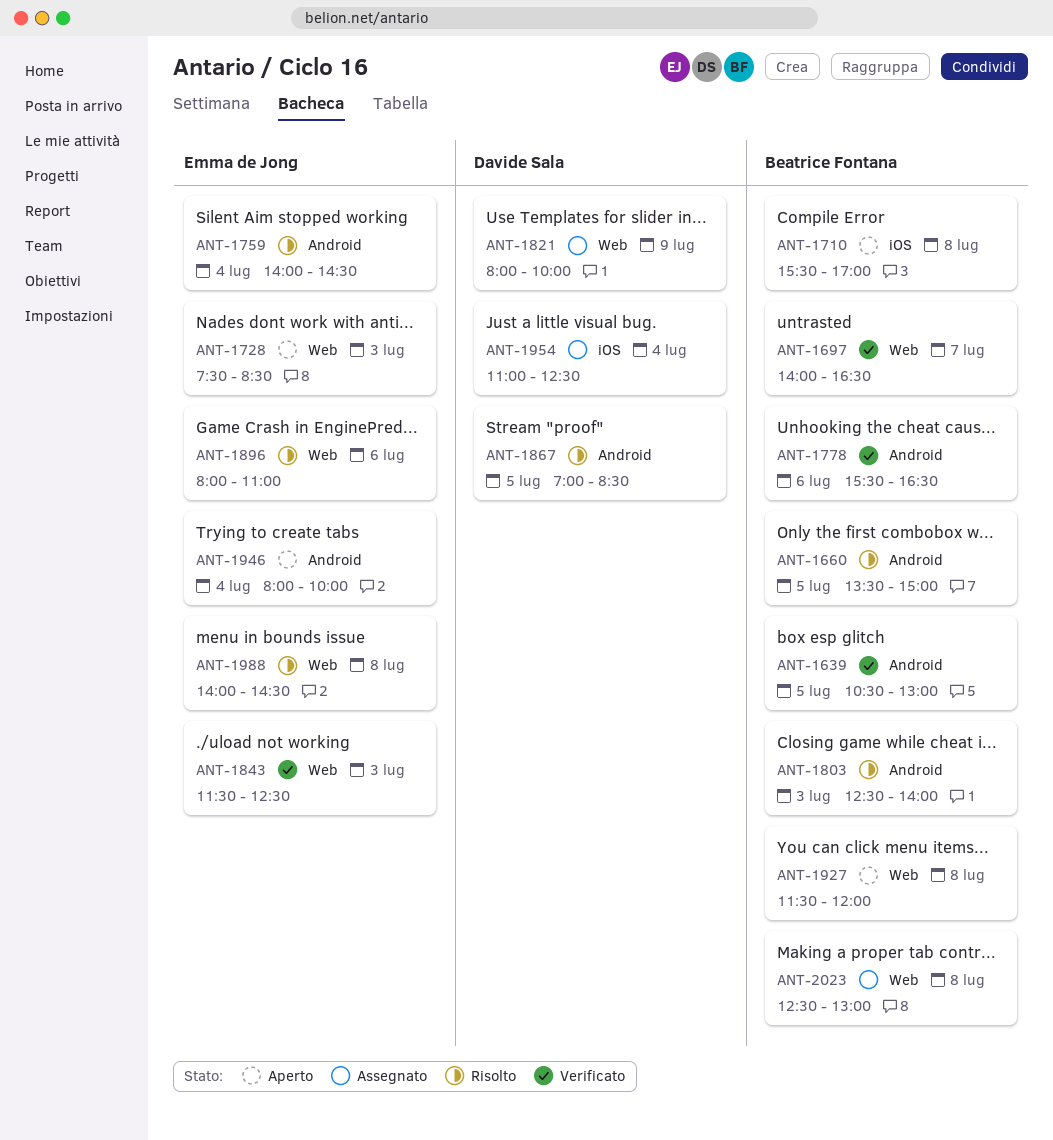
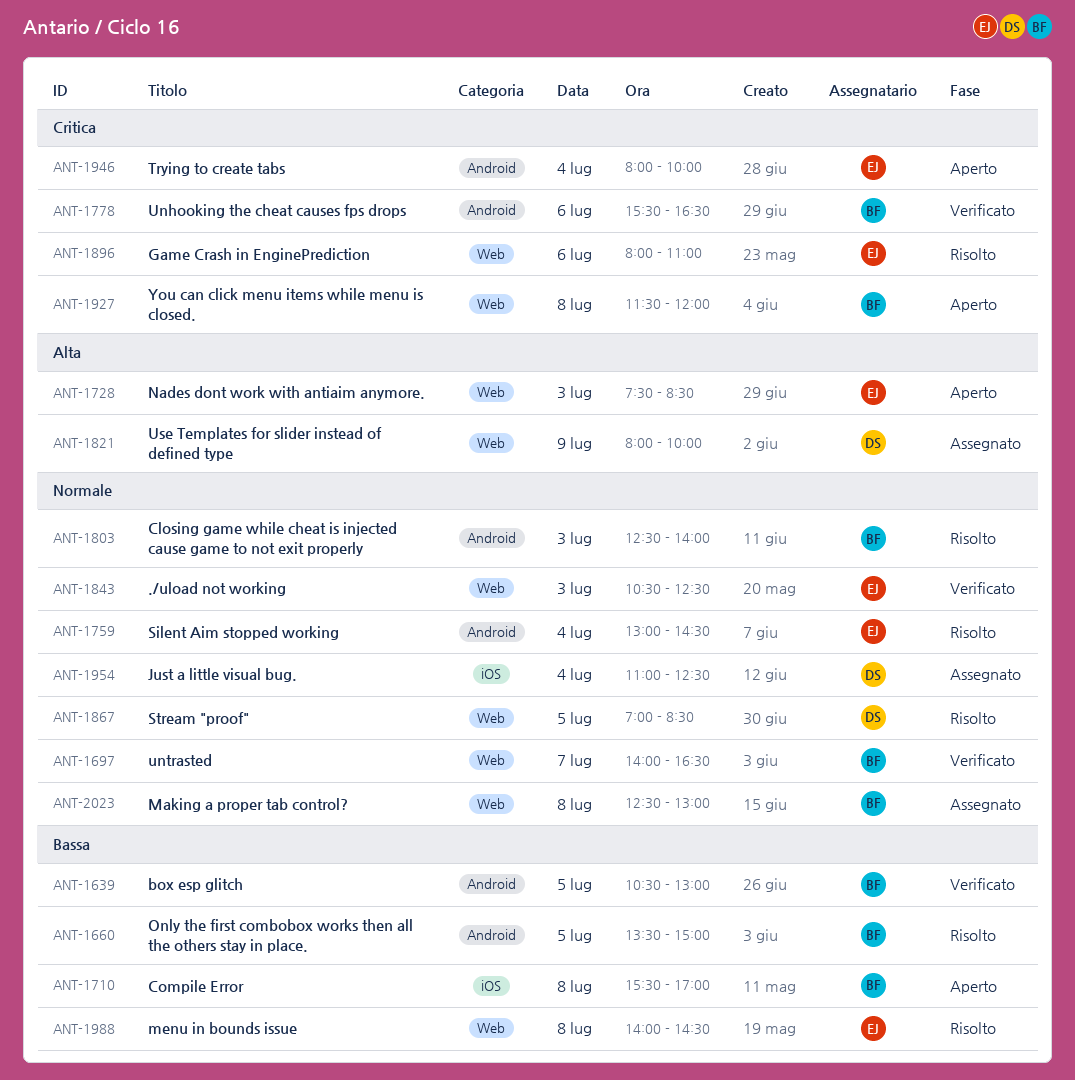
ANT-1759, begins: 14:00 -> 13:00
ANT-1843, begins: 11:30 -> 10:30
ANT-1867, label: Android -> Web

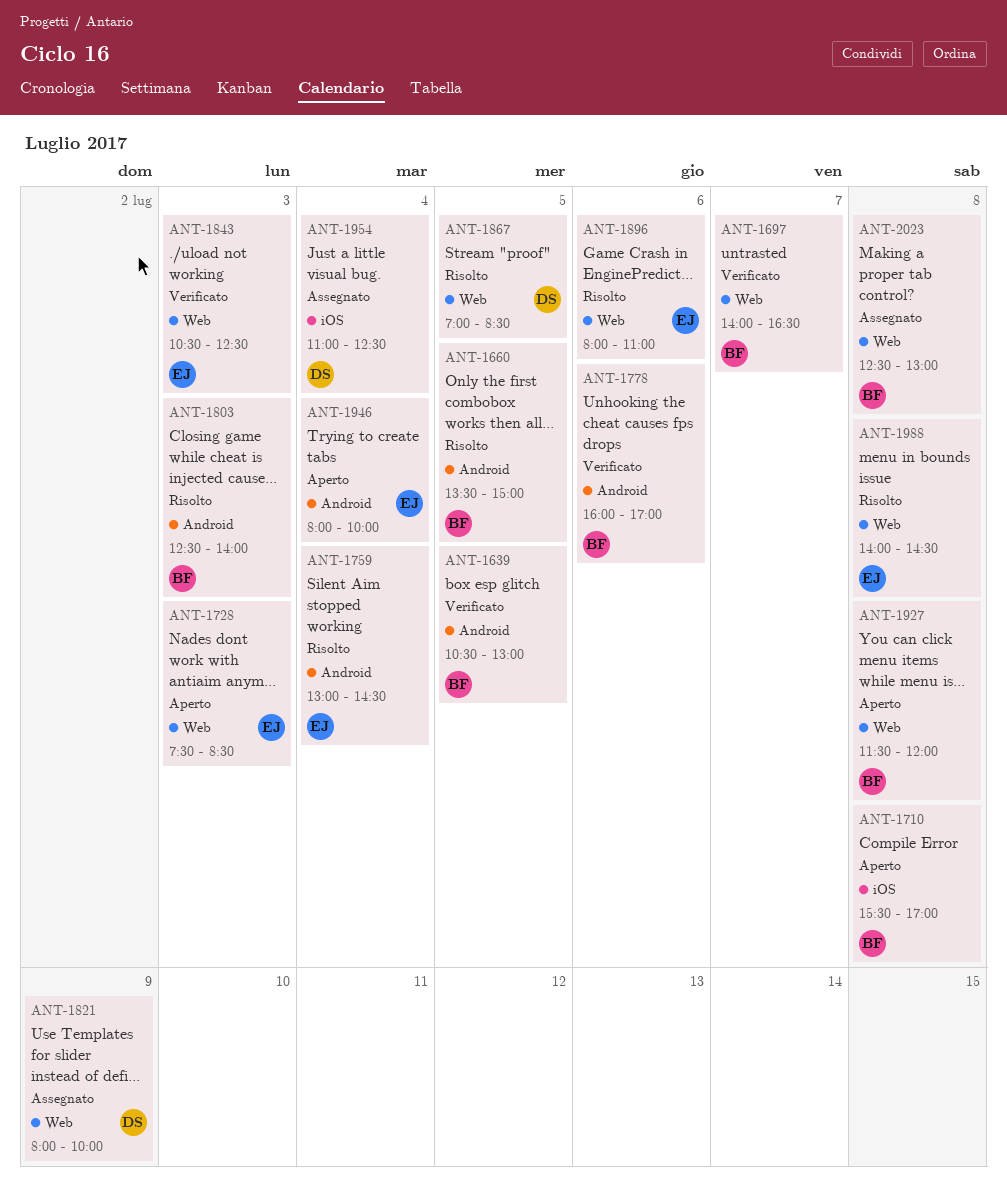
ANT-1778, begins: 15:30 -> 16:00
ANT-1778, ends: 16:30 -> 17:00

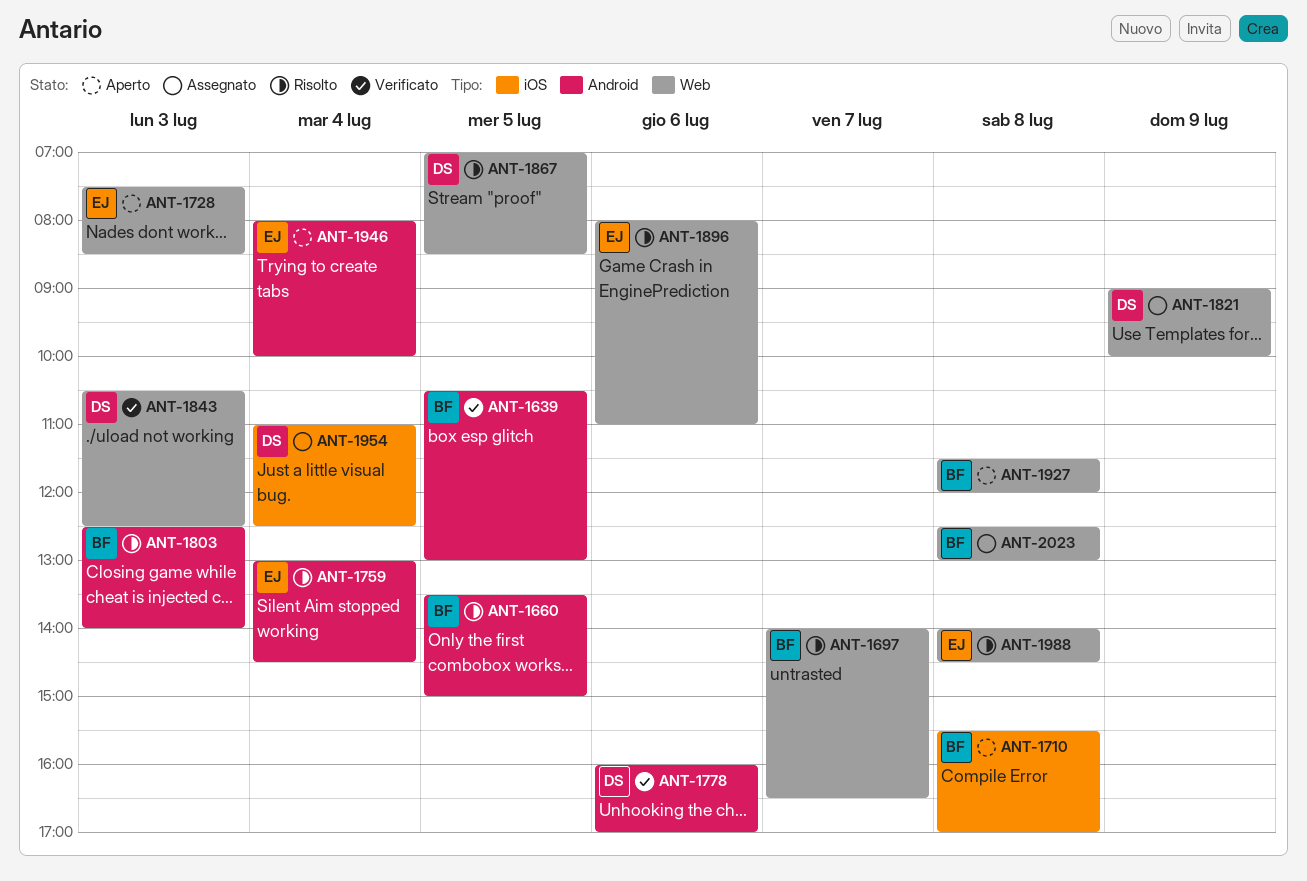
ANT-1697, status: Verificato -> Risolto
ANT-1778, owner: BF -> DS
ANT-1821, begins: 08:00 -> 09:00
ANT-1843, owner: EJ -> DS

